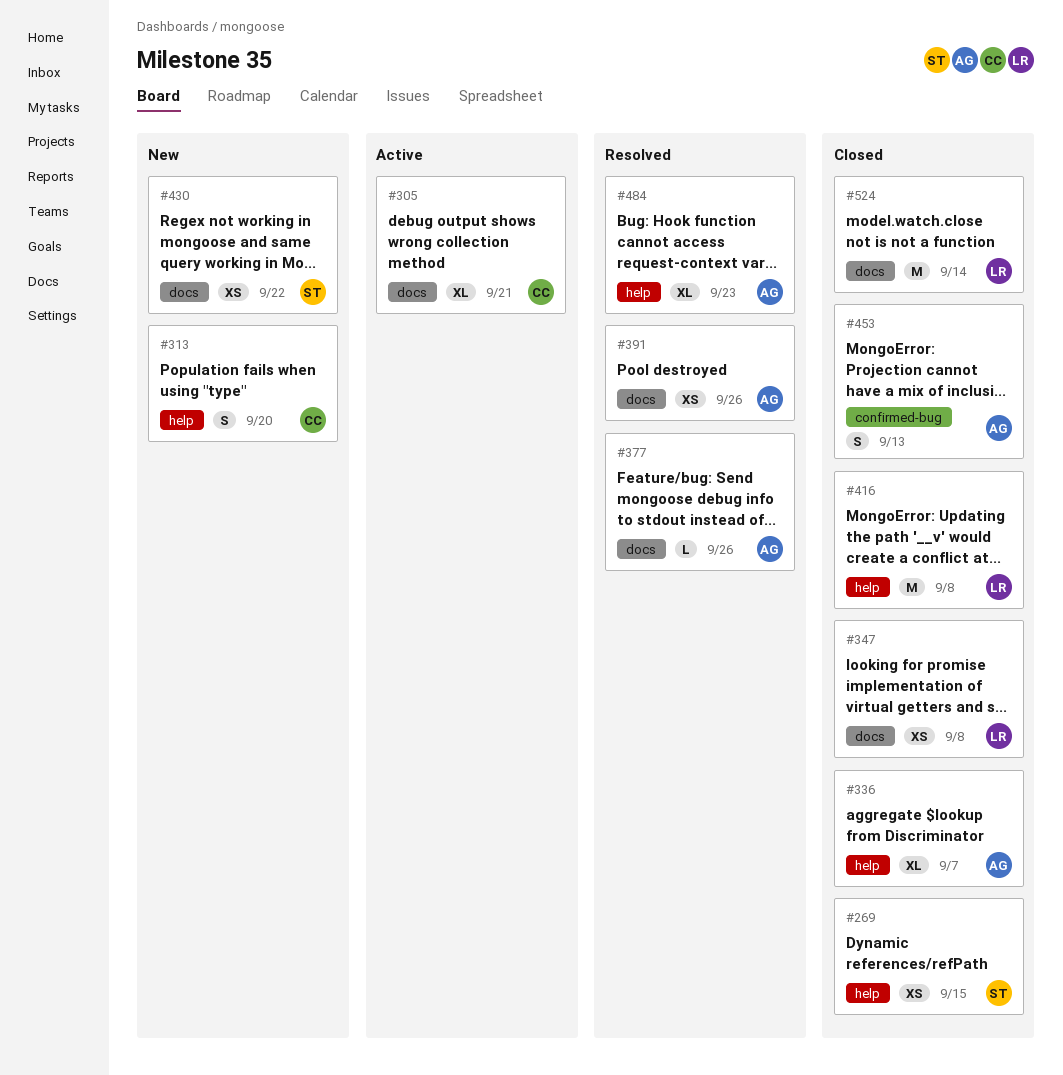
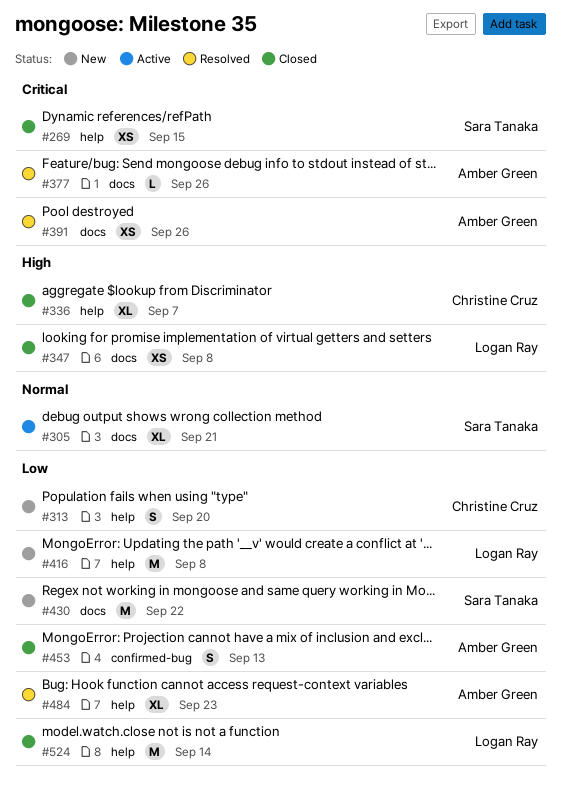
#305, owner: Christine Cruz -> Sara Tanaka
#336, owner: Amber Green -> Christine Cruz
#416, status: Closed -> New
#430, estimate: XS -> M
#524, label: docs -> help

